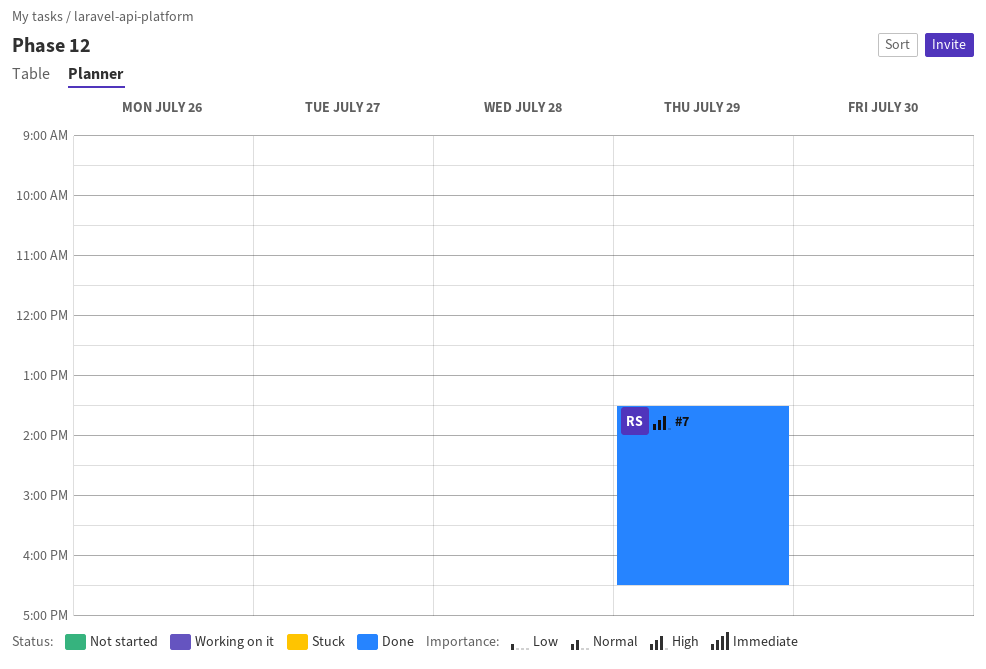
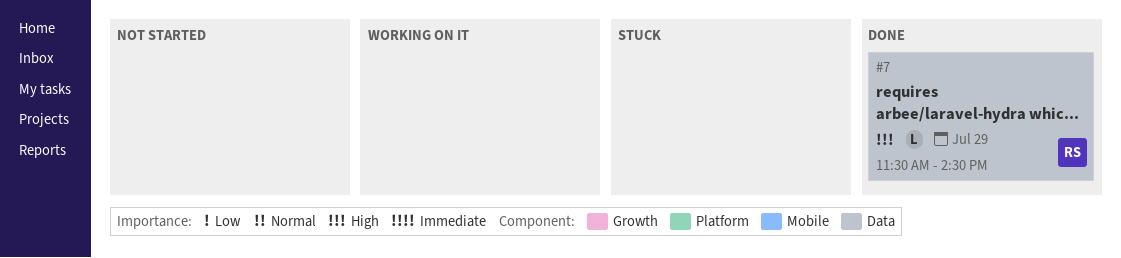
#7, begins: 13:30 -> 11:30
#7, ends: 16:30 -> 14:30

